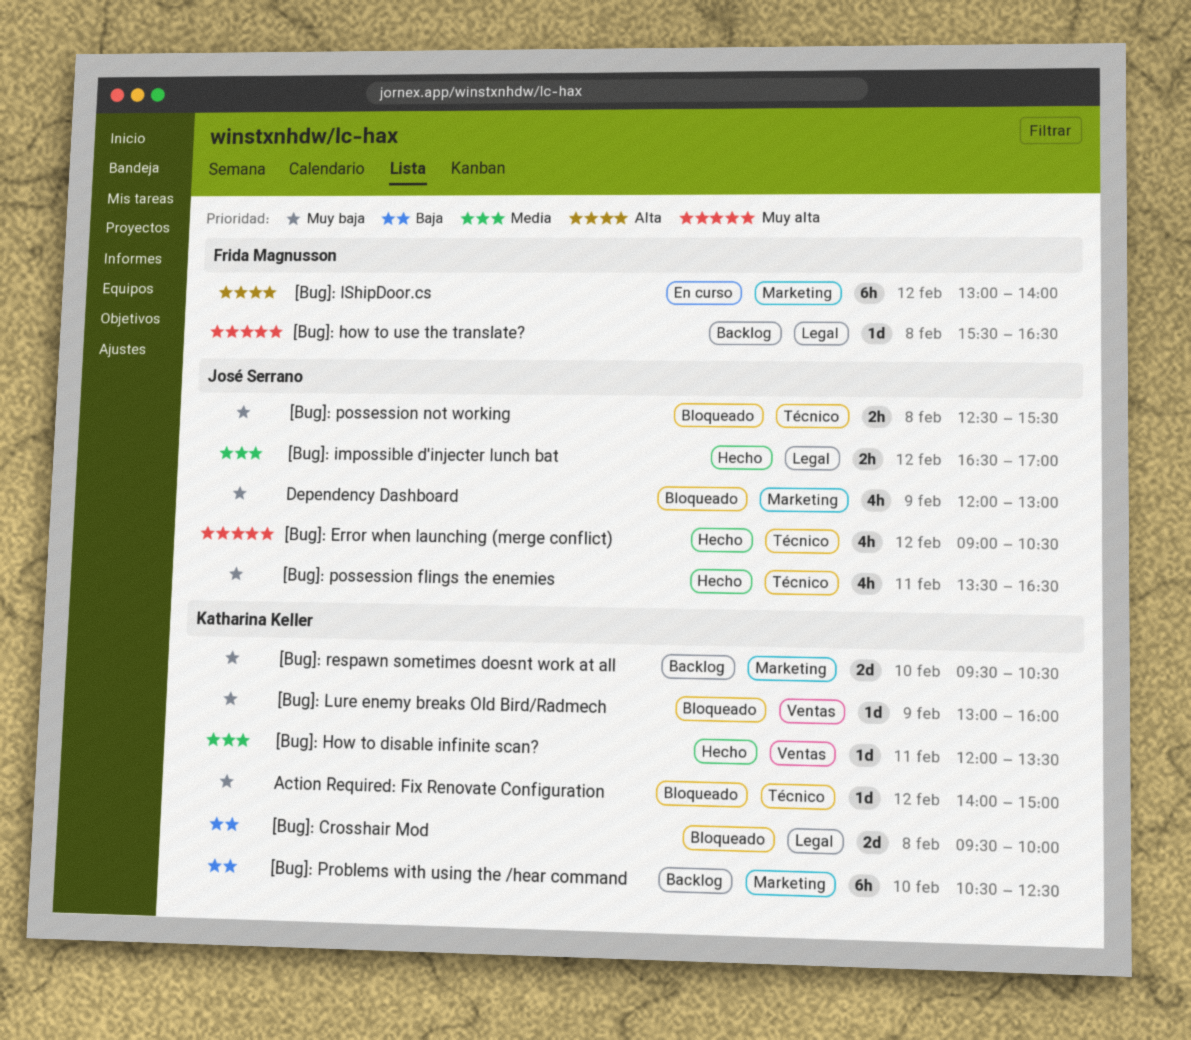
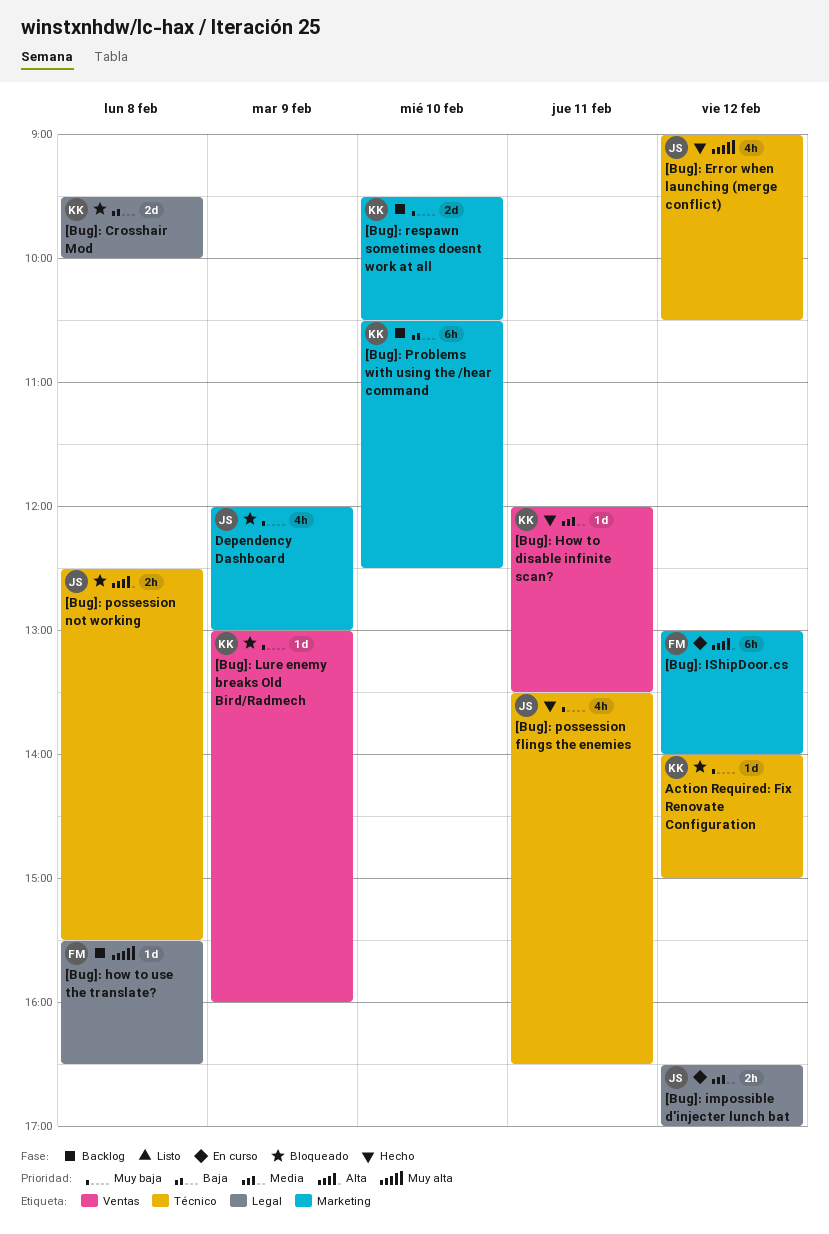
[Bug]: impossible d'injecter lunch bat, status: Hecho -> En curso
[Bug]: possession not working, priority: Muy baja -> Alta

